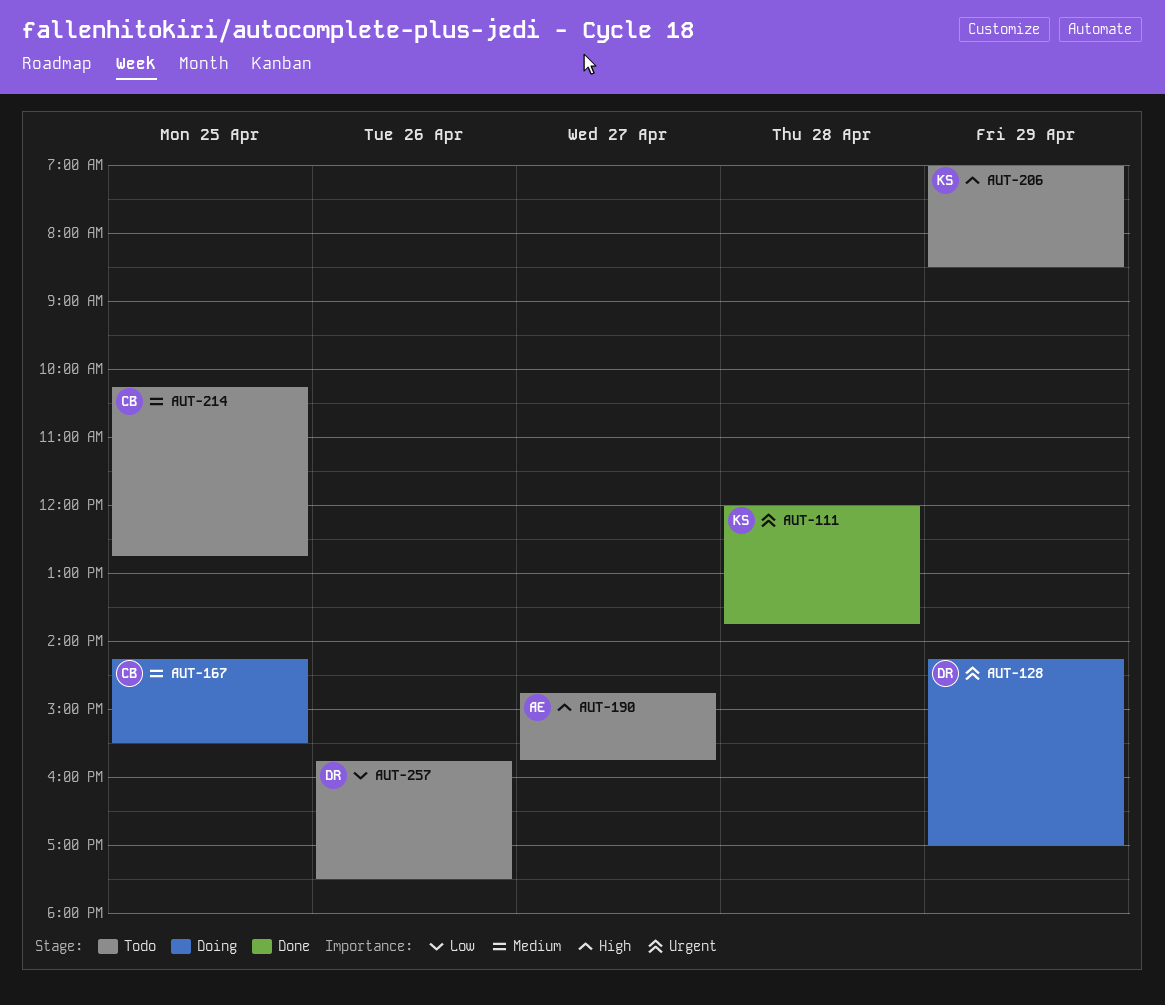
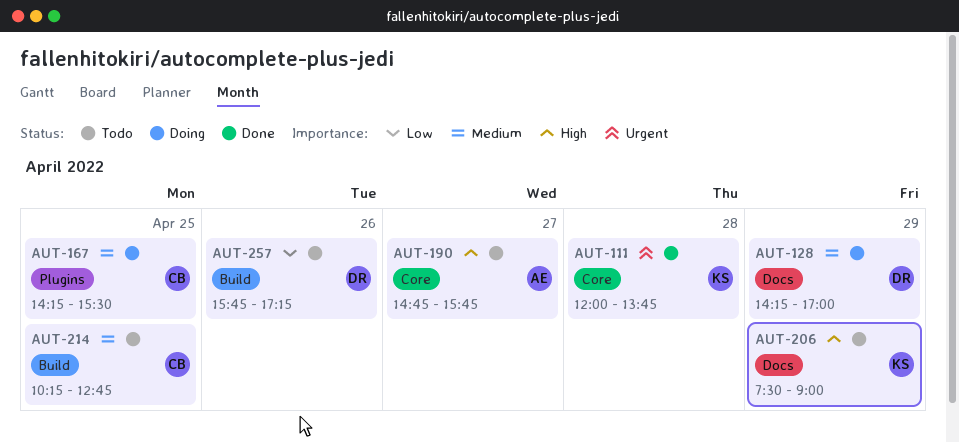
AUT-128, priority: Urgent -> Medium
AUT-206, begins: 07:00 -> 07:30
AUT-206, ends: 08:30 -> 09:00
AUT-257, ends: 17:30 -> 17:15

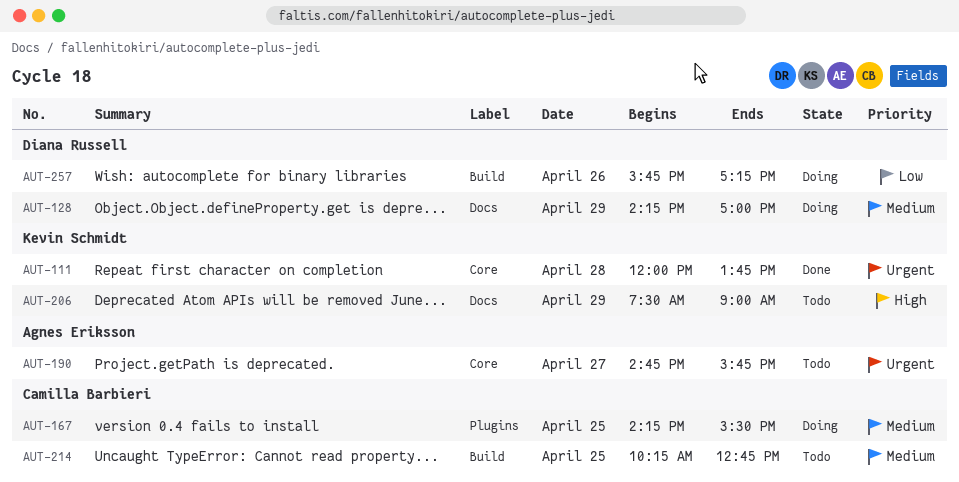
AUT-190, priority: High -> Urgent
AUT-257, status: Todo -> Doing

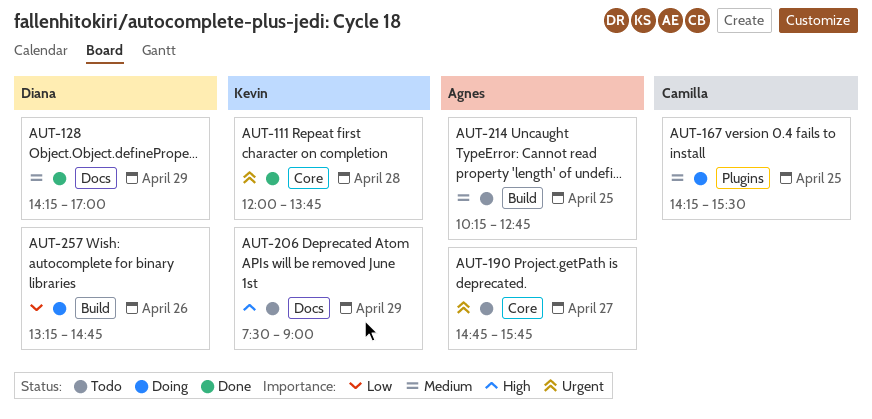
AUT-128, status: Doing -> Done
AUT-214, owner: Camilla Barbieri -> Agnes Eriksson
AUT-257, begins: 15:45 -> 13:15
AUT-257, ends: 17:15 -> 14:45

